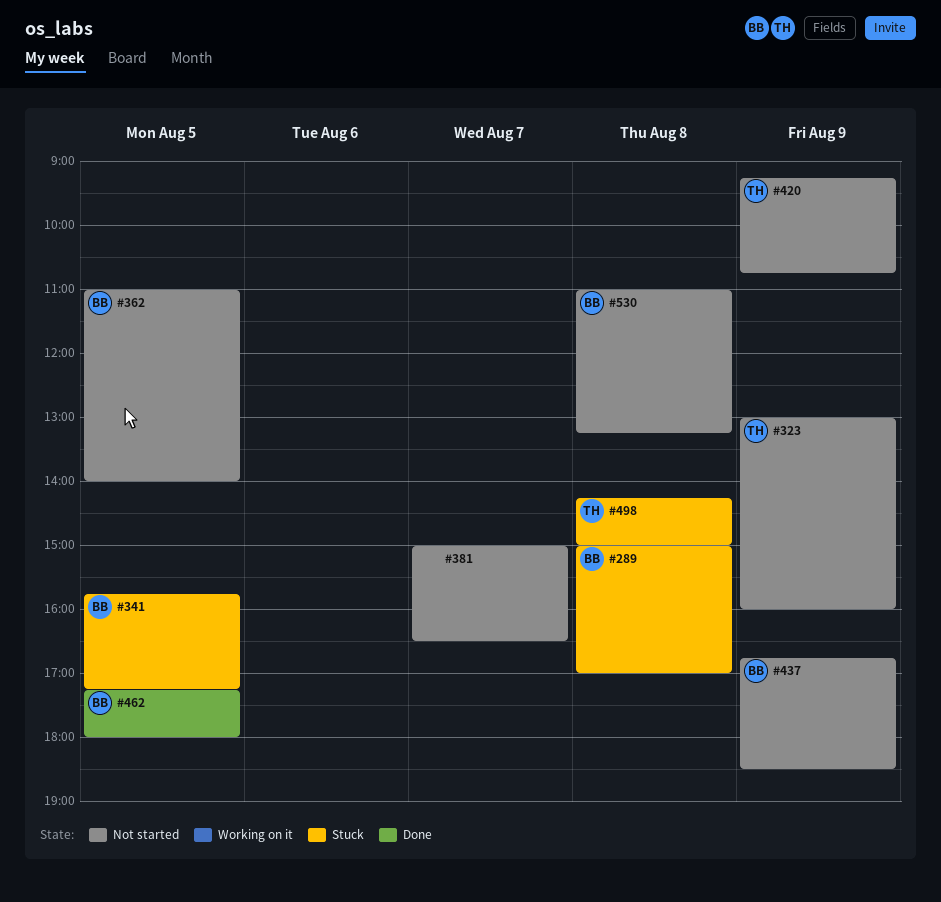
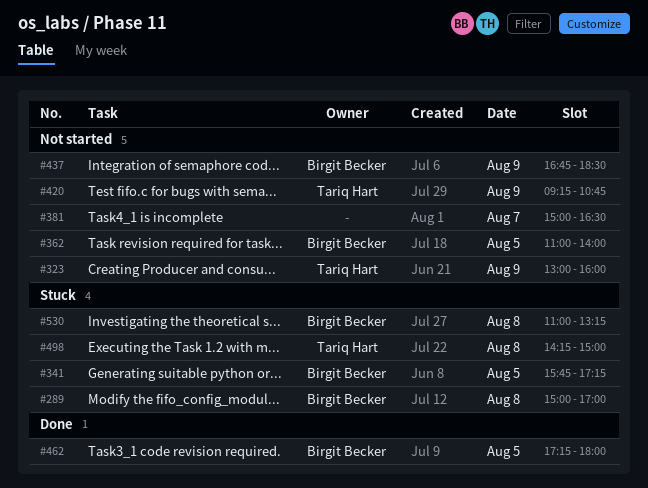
#530, status: Not started -> Stuck

